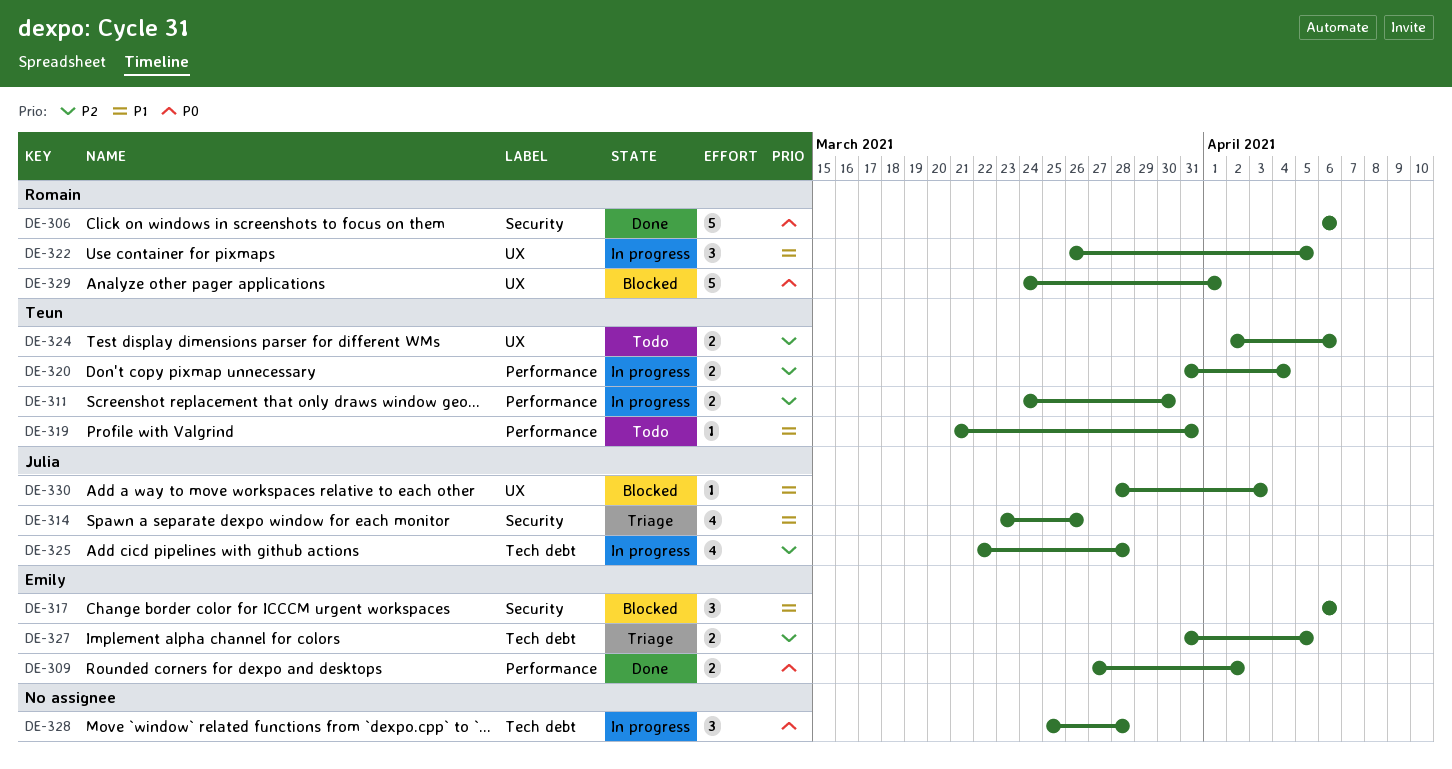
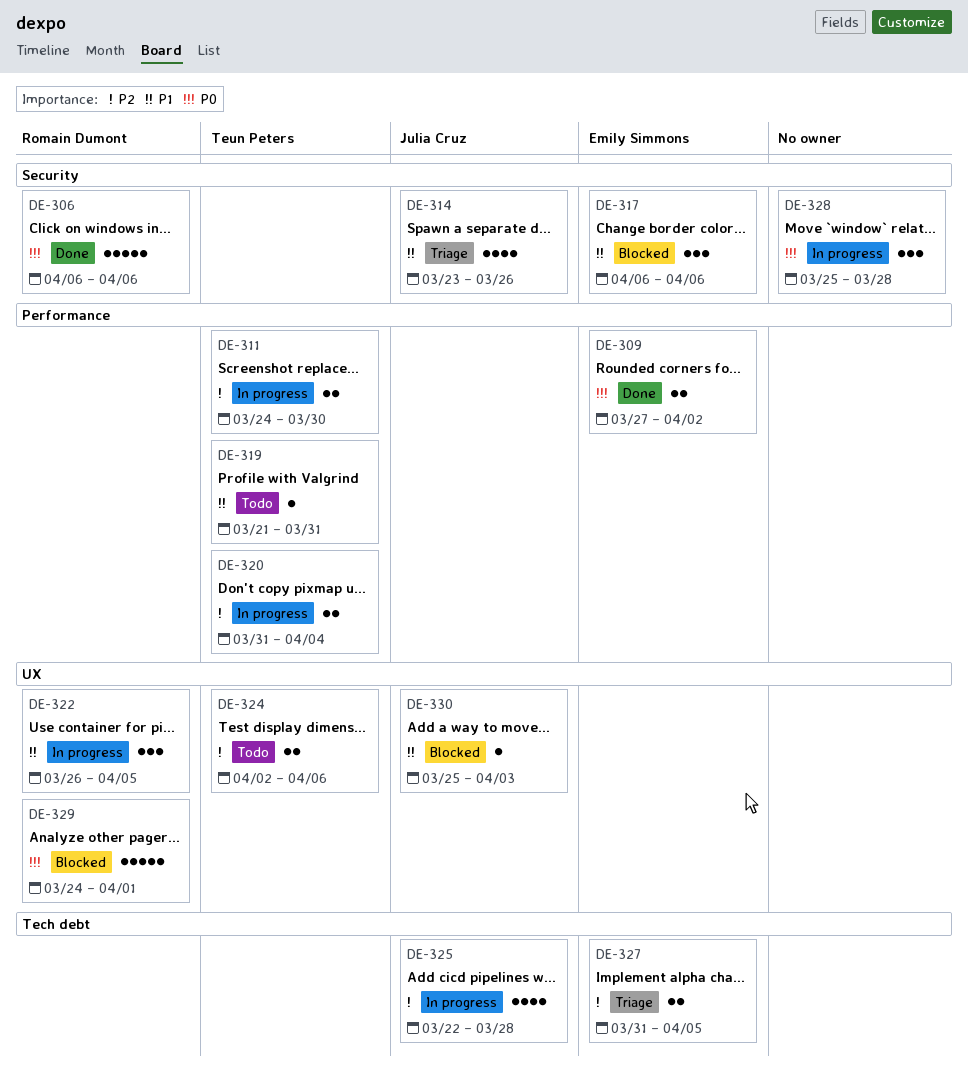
DE-328, label: Tech debt -> Security
DE-330, start: Mar 28 -> Mar 25

